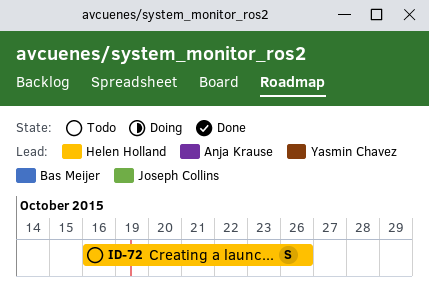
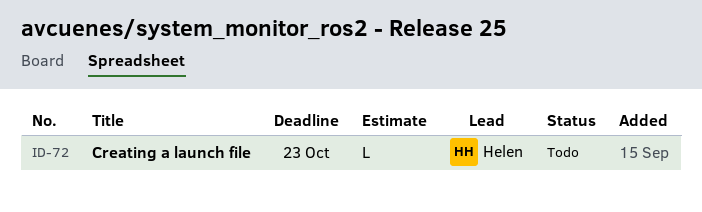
ID-72, estimate: S -> L
ID-72, due: Oct 26 -> Oct 23

